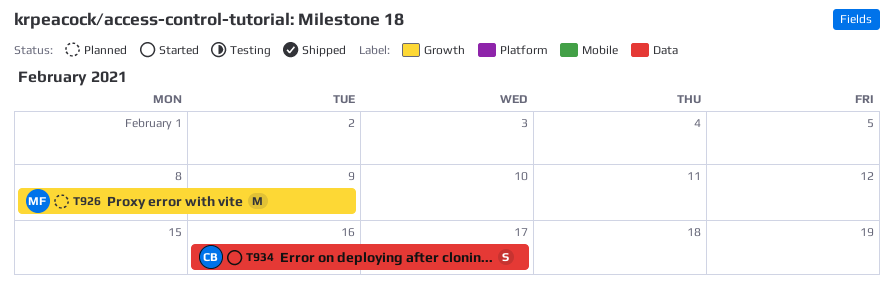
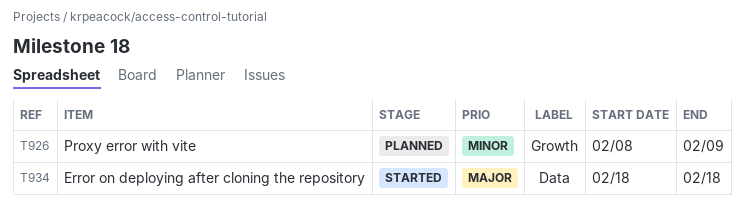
T934, start: Feb 16 -> Feb 18
T934, due: Feb 17 -> Feb 18

